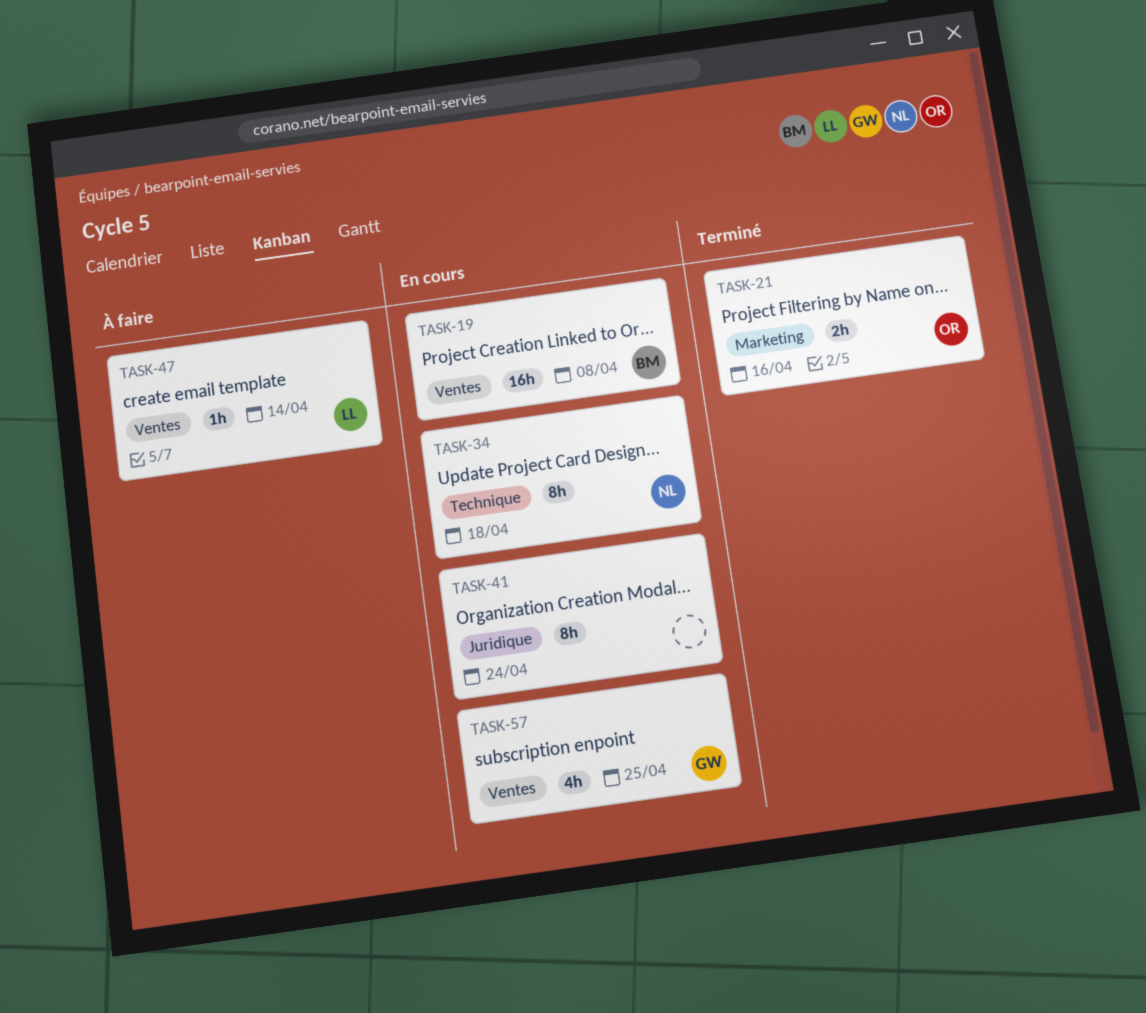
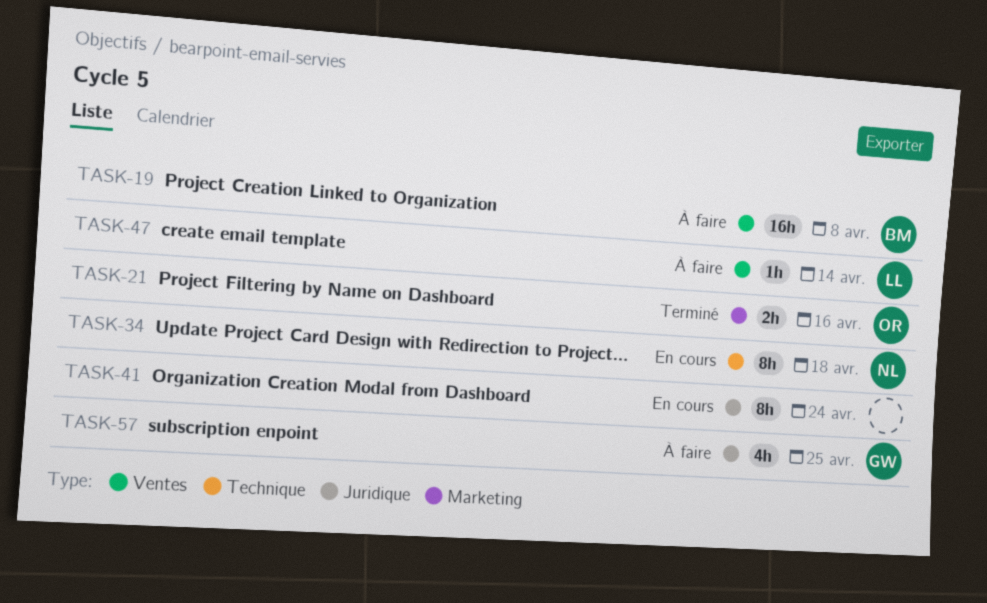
TASK-19, status: En cours -> À faire
TASK-57, status: En cours -> À faire
TASK-57, label: Ventes -> Juridique

